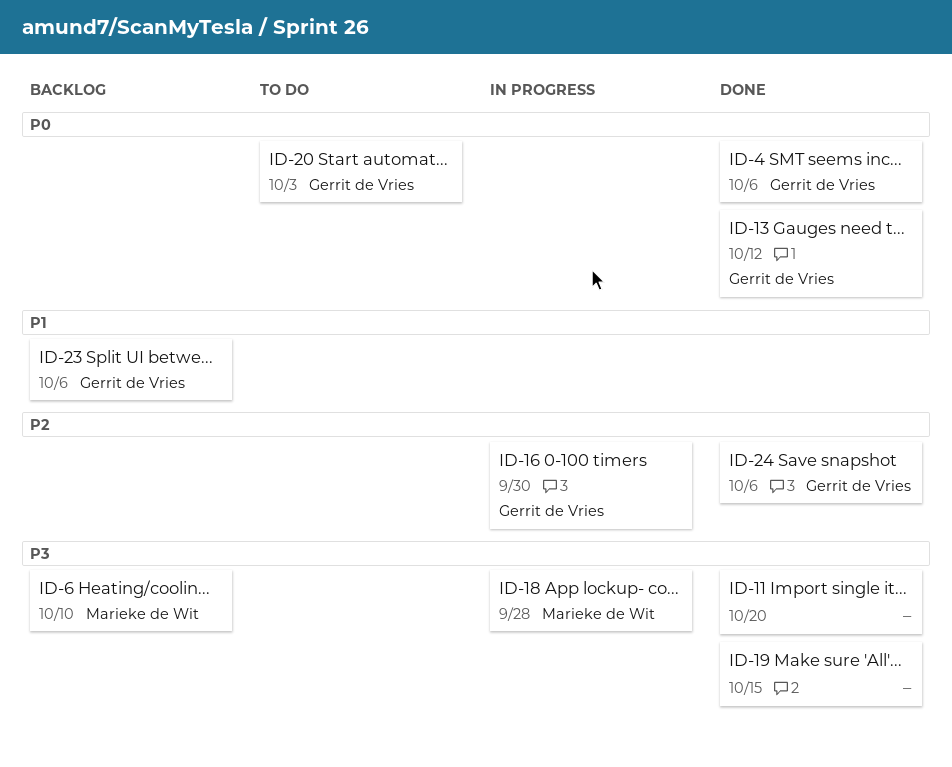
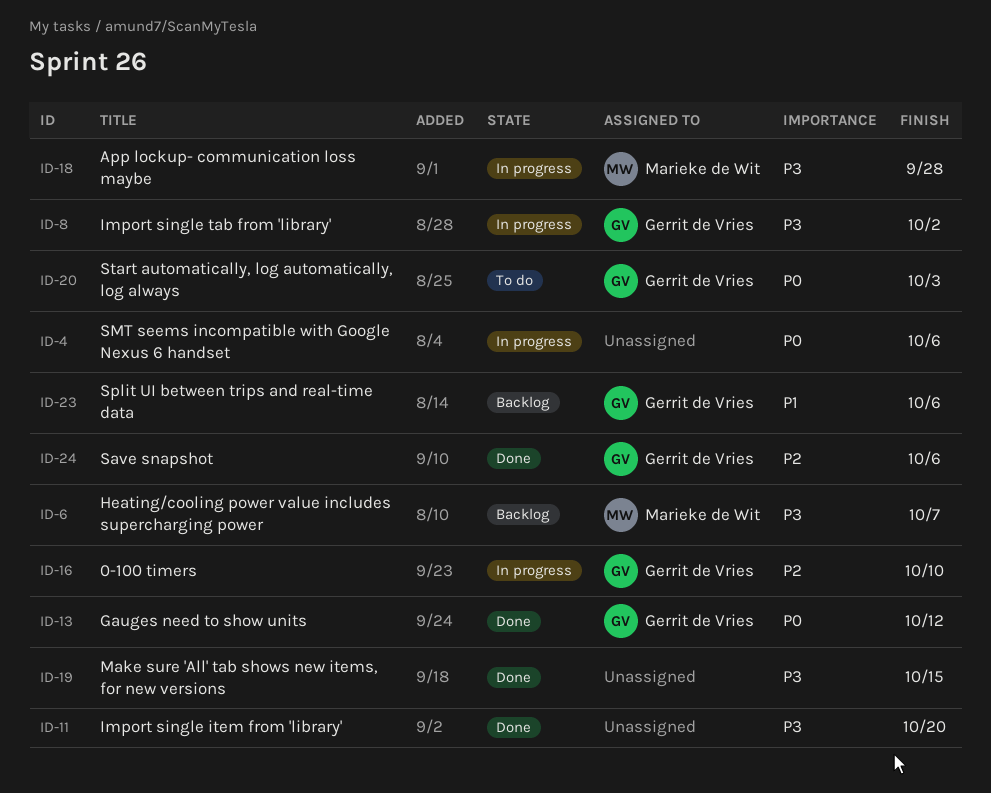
ID-4, status: Done -> In progress
ID-4, owner: Gerrit de Vries -> none
ID-6, due: Oct 10 -> Oct 7
ID-8: none -> present
ID-16, due: Sep 30 -> Oct 10

